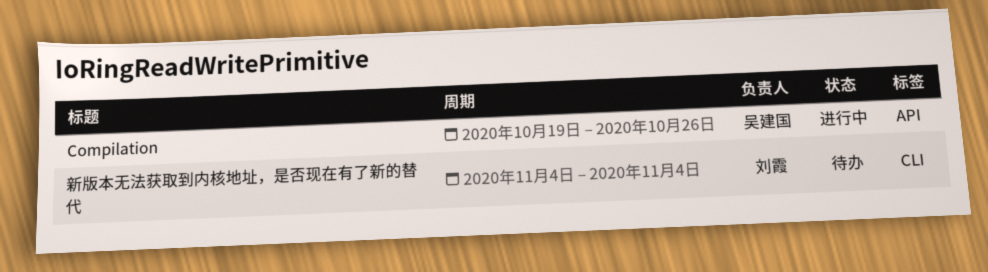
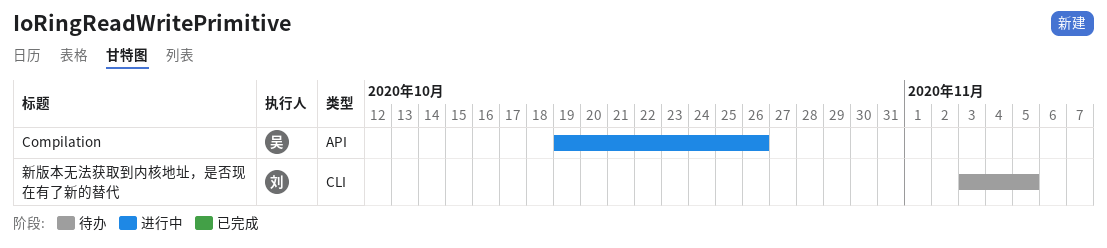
新版本无法获取到内核地址，是否现在有了新的替代, start: Nov 4 -> Nov 3
新版本无法获取到内核地址，是否现在有了新的替代, due: Nov 4 -> Nov 5

